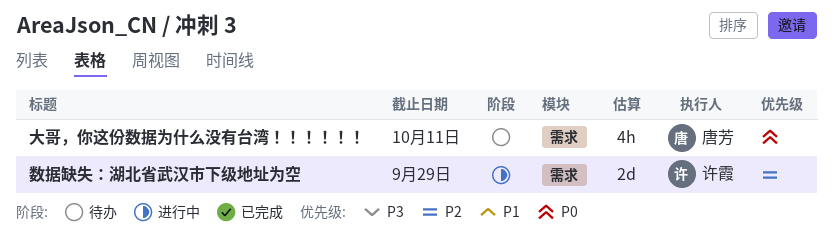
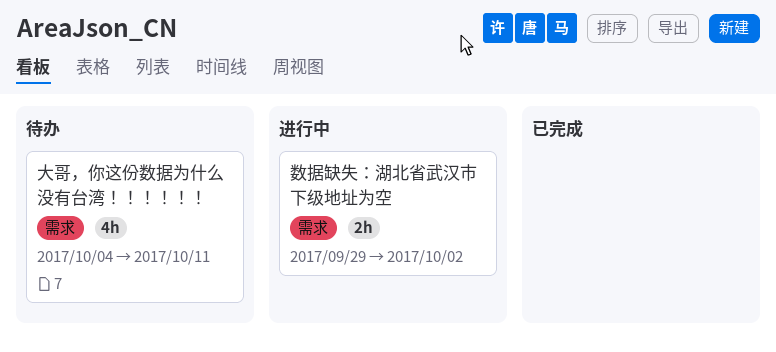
数据缺失：湖北省武汉市下级地址为空, estimate: 2d -> 2h
数据缺失：湖北省武汉市下级地址为空, due: Sep 29 -> Oct 2

